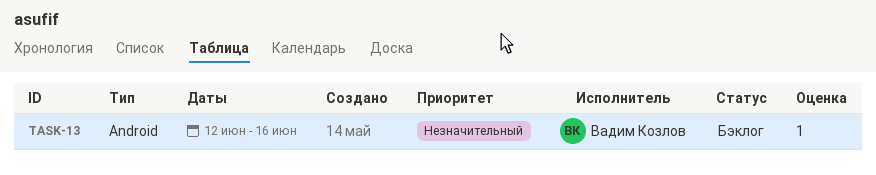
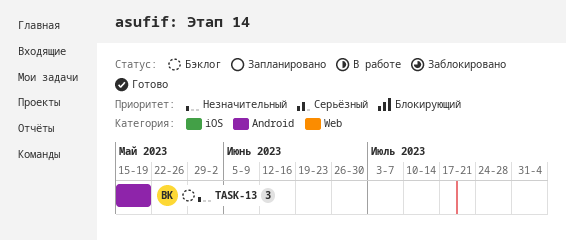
TASK-13, estimate: 1 -> 3
TASK-13, start: Jun 12 -> May 15
TASK-13, due: Jun 16 -> May 19

